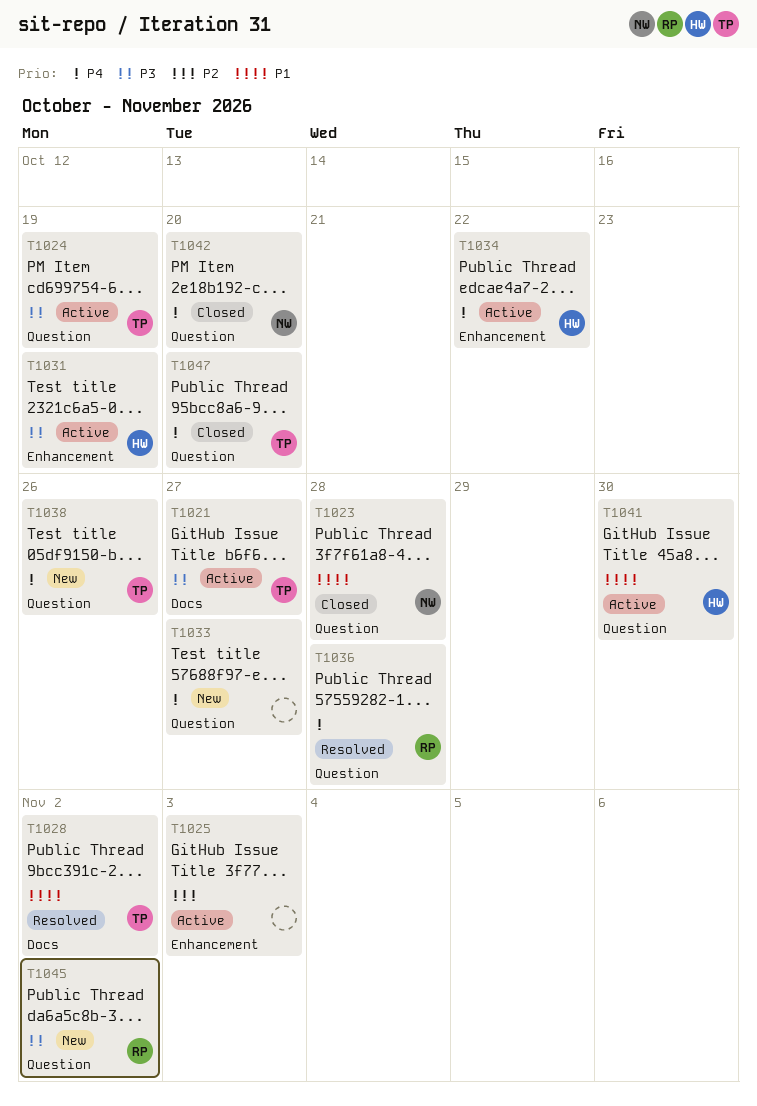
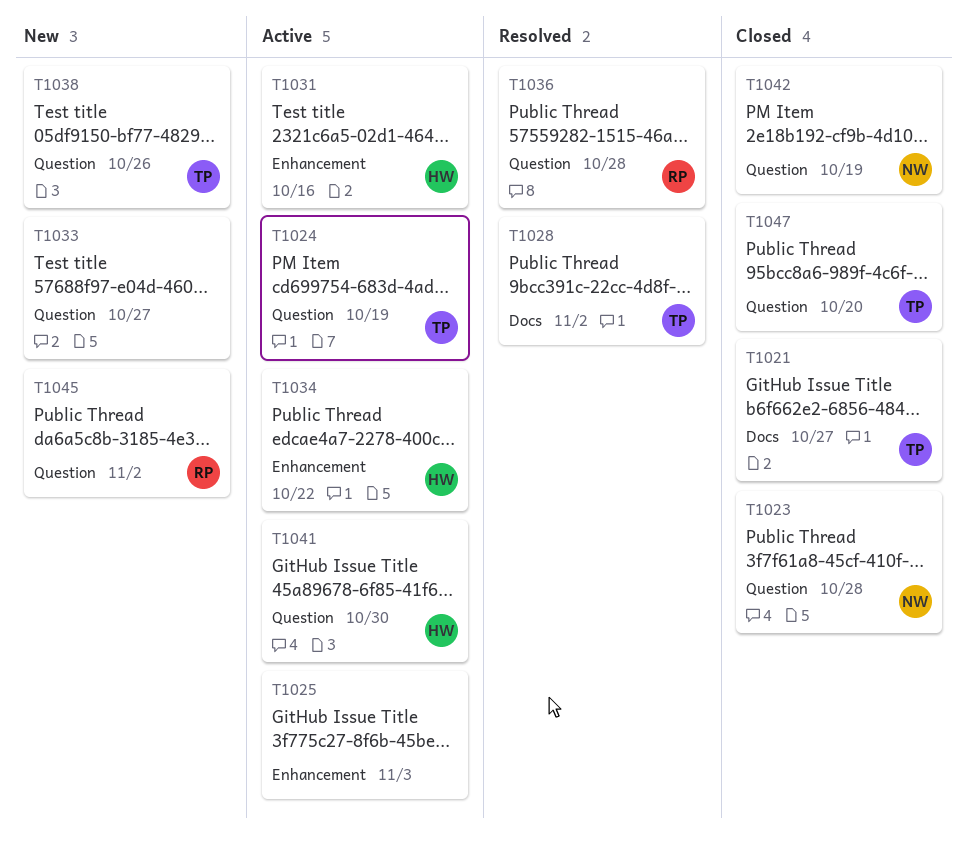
T1021, status: Active -> Closed
T1031, due: Oct 19 -> Oct 16
T1042, due: Oct 20 -> Oct 19

